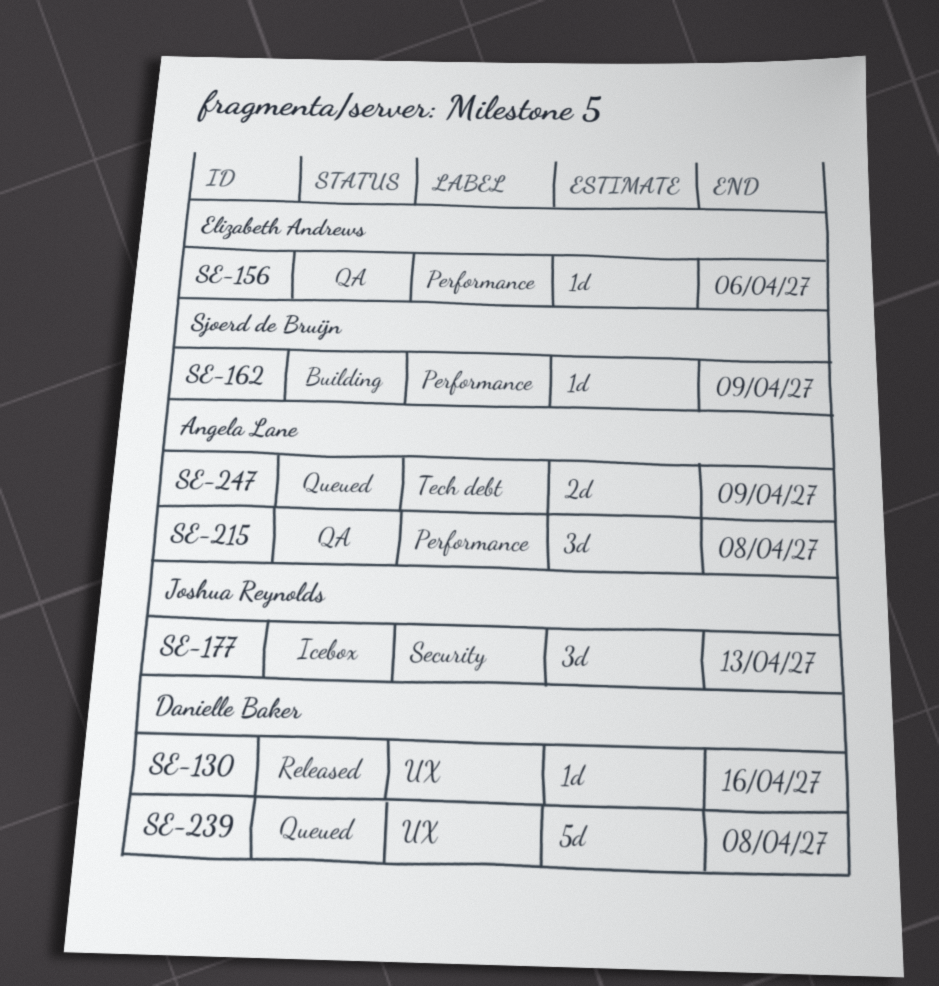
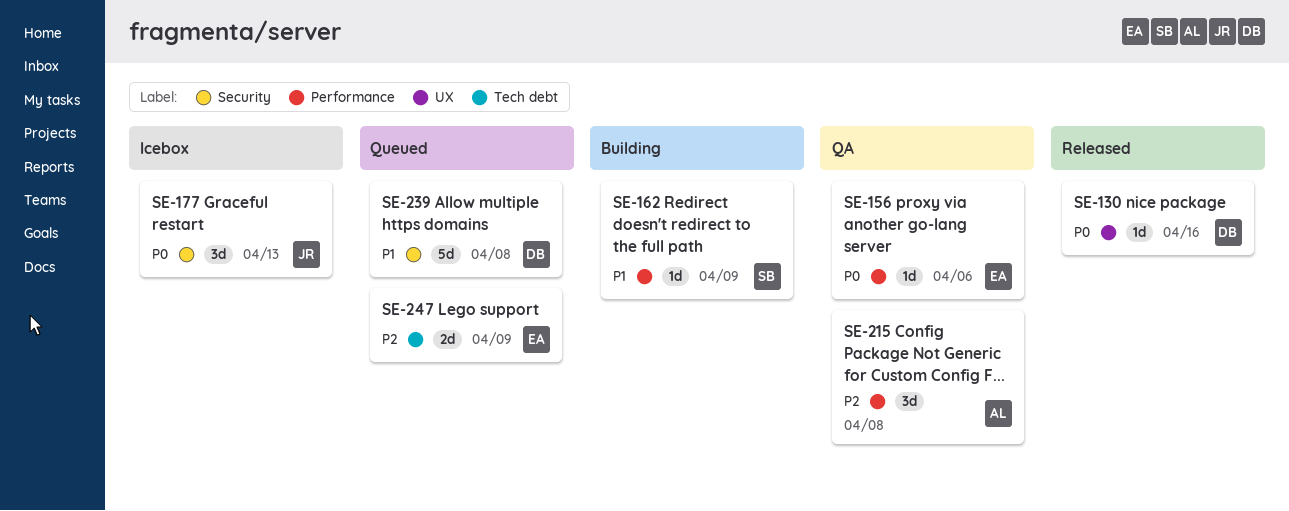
SE-239, label: UX -> Security
SE-247, owner: Angela Lane -> Elizabeth Andrews

